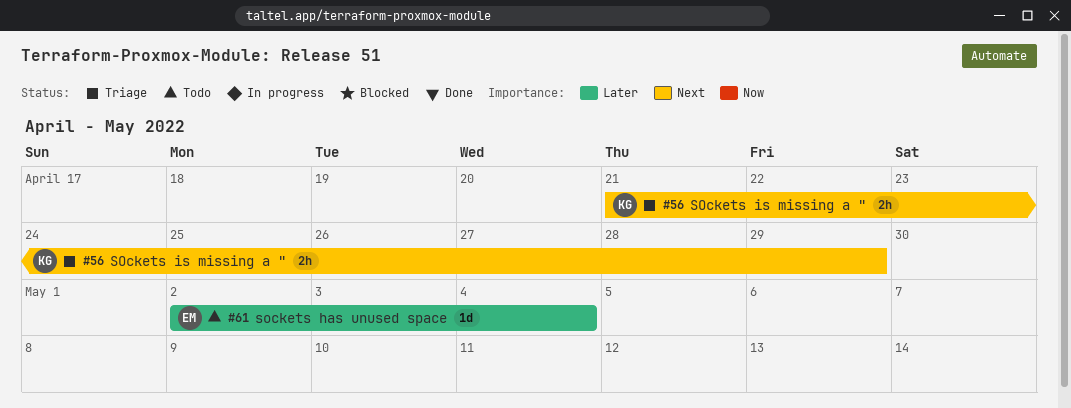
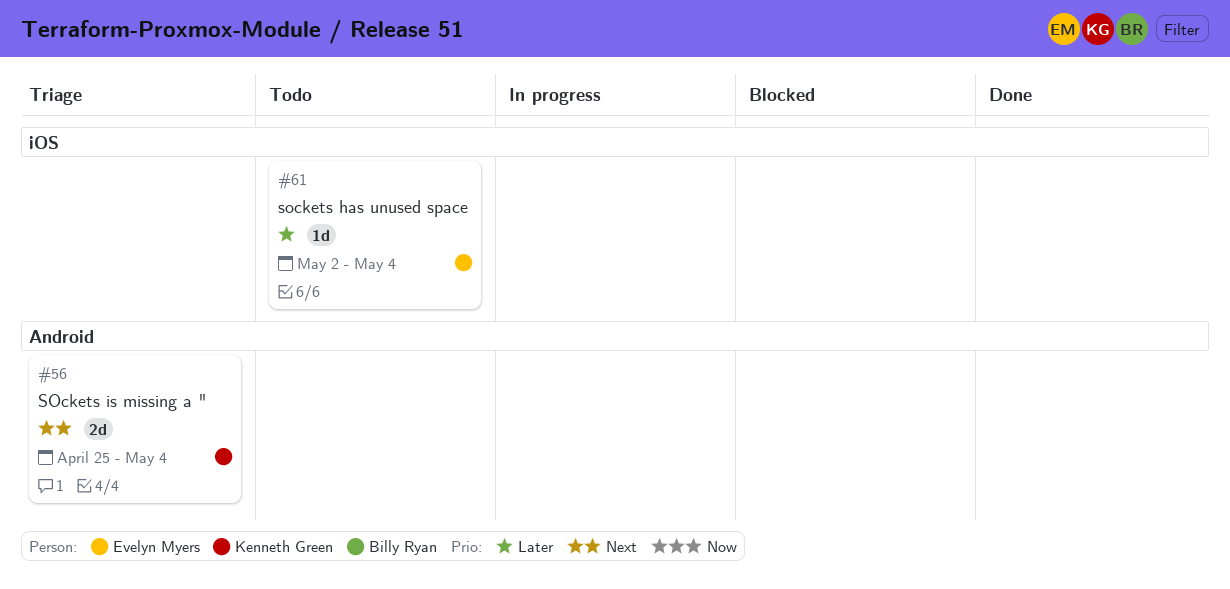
#56, estimate: 2h -> 2d
#56, start: Apr 21 -> Apr 25
#56, due: Apr 29 -> May 4

